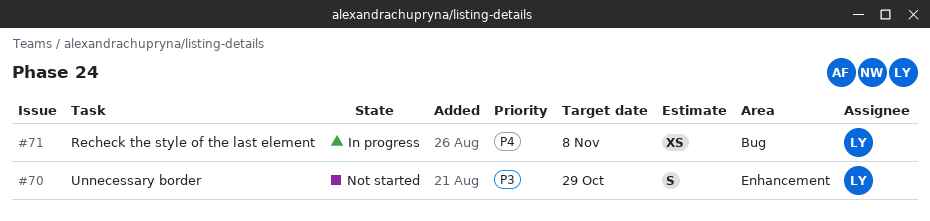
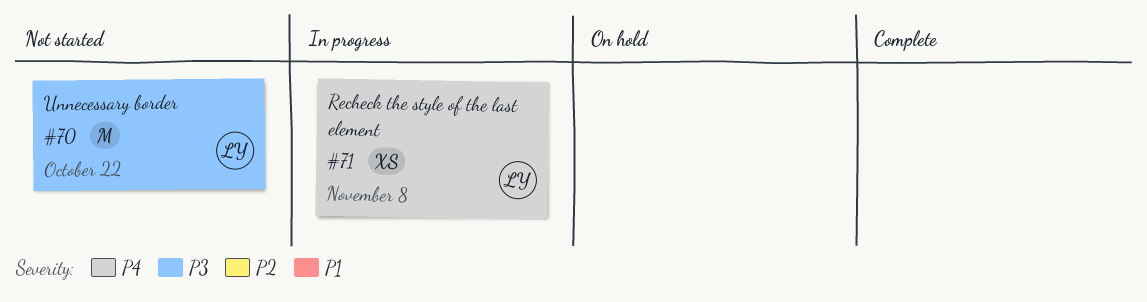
#70, estimate: S -> M
#70, due: Oct 29 -> Oct 22

